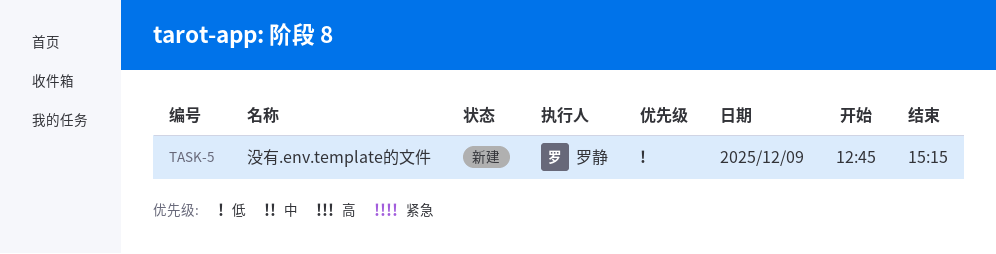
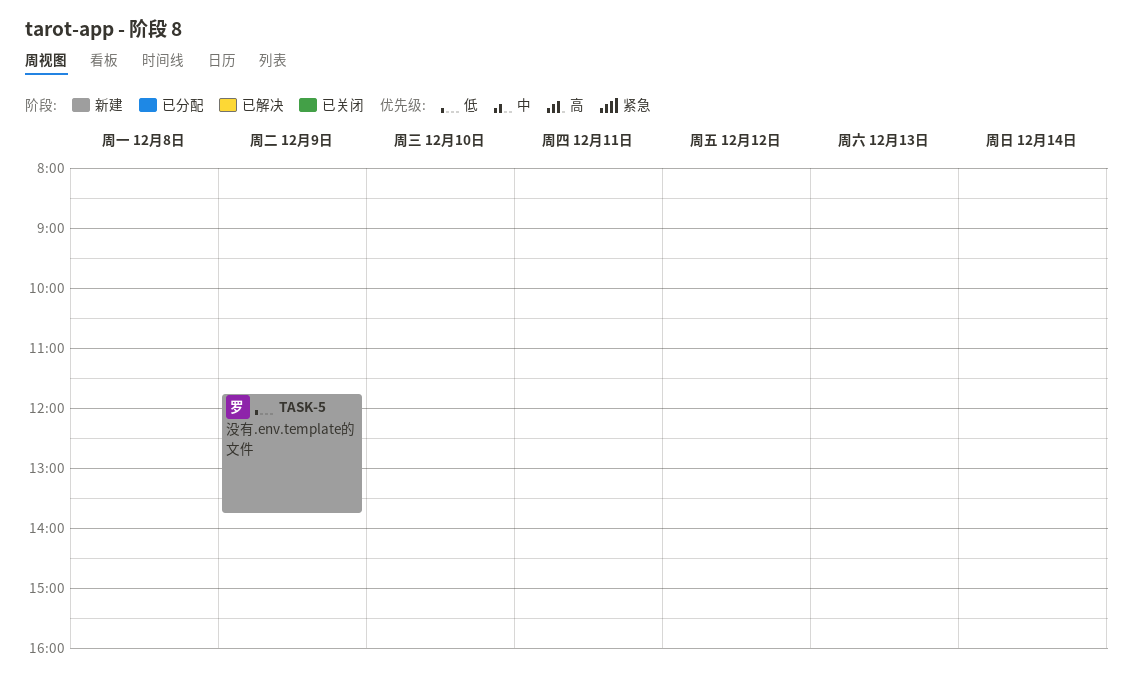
TASK-5, begins: 12:45 -> 11:45
TASK-5, ends: 15:15 -> 13:45

